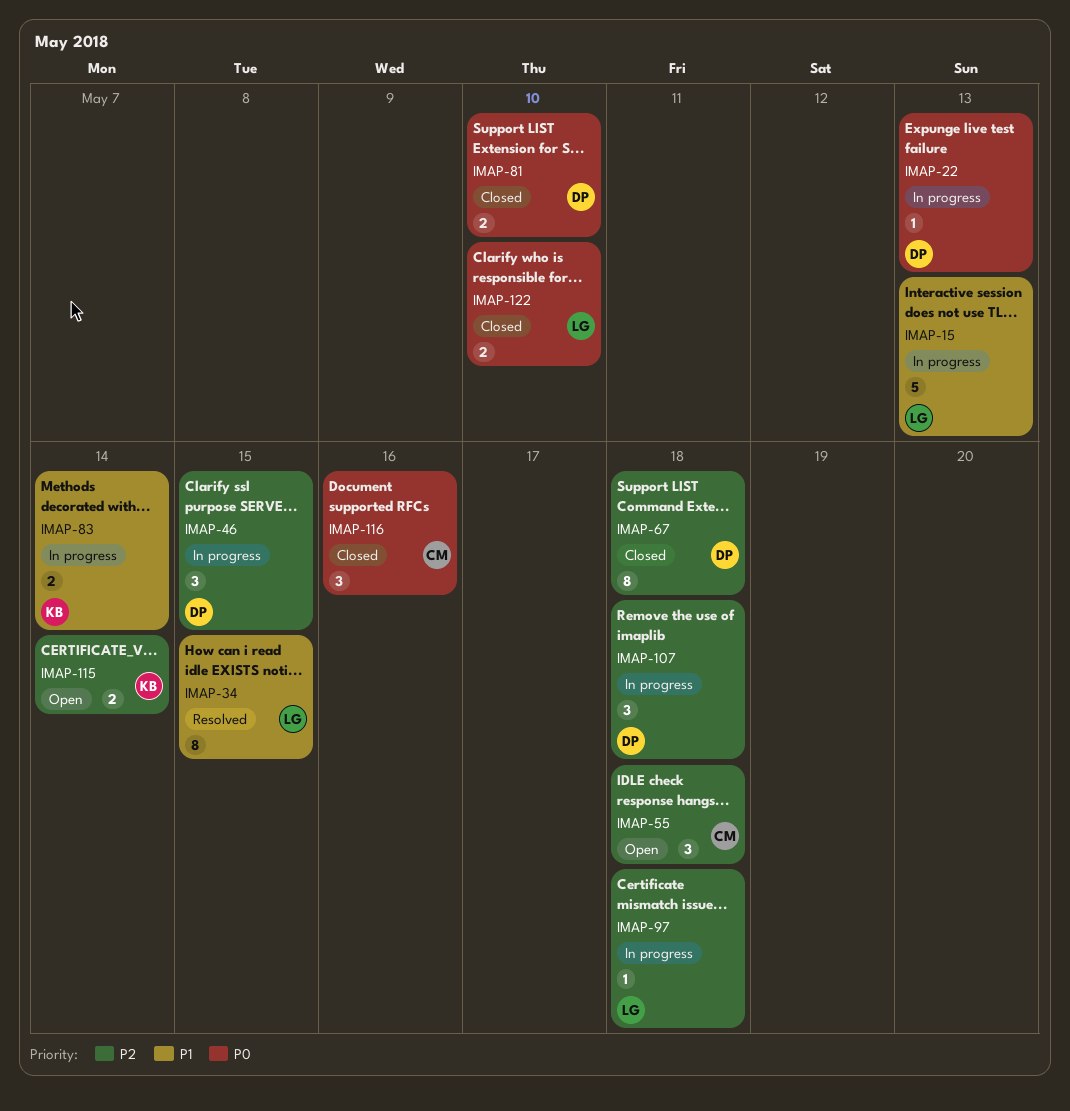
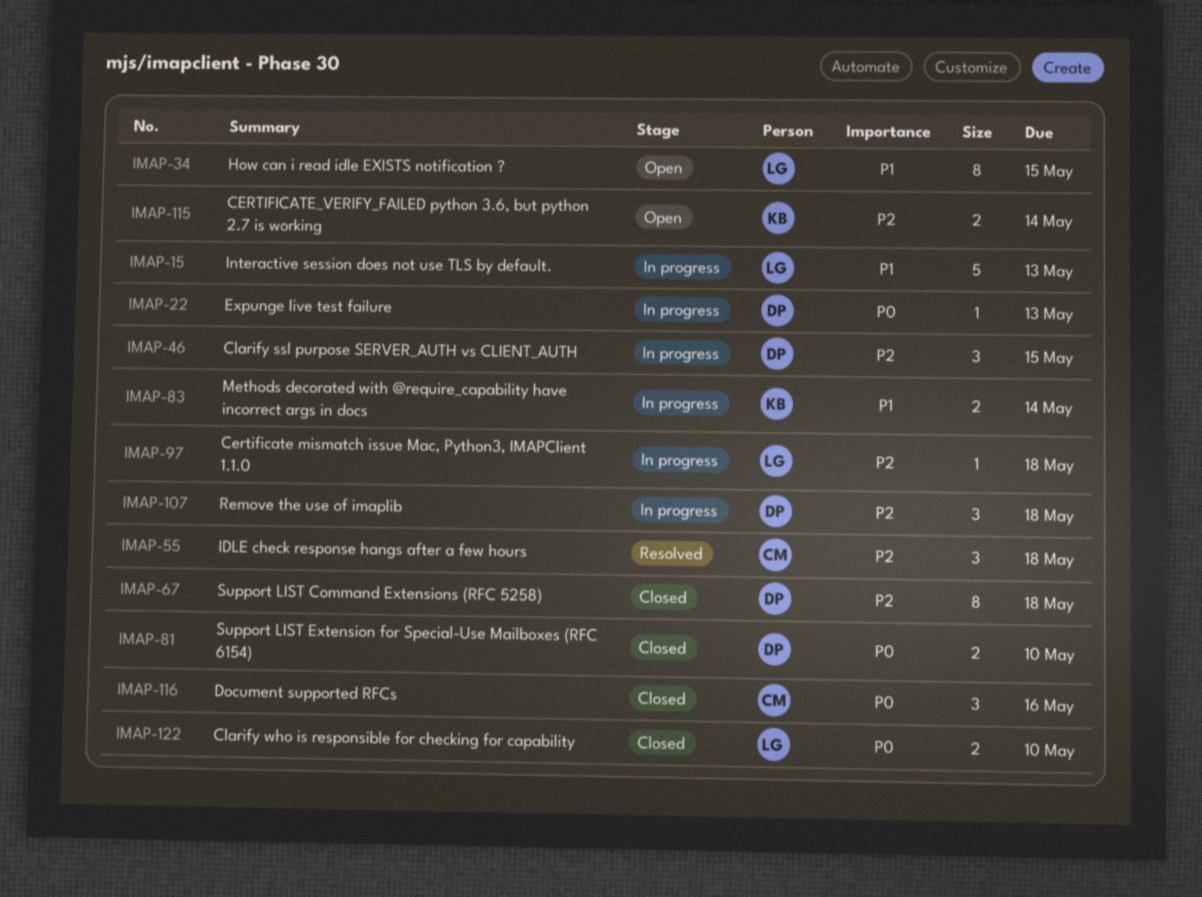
IMAP-34, status: Resolved -> Open
IMAP-55, status: Open -> Resolved

